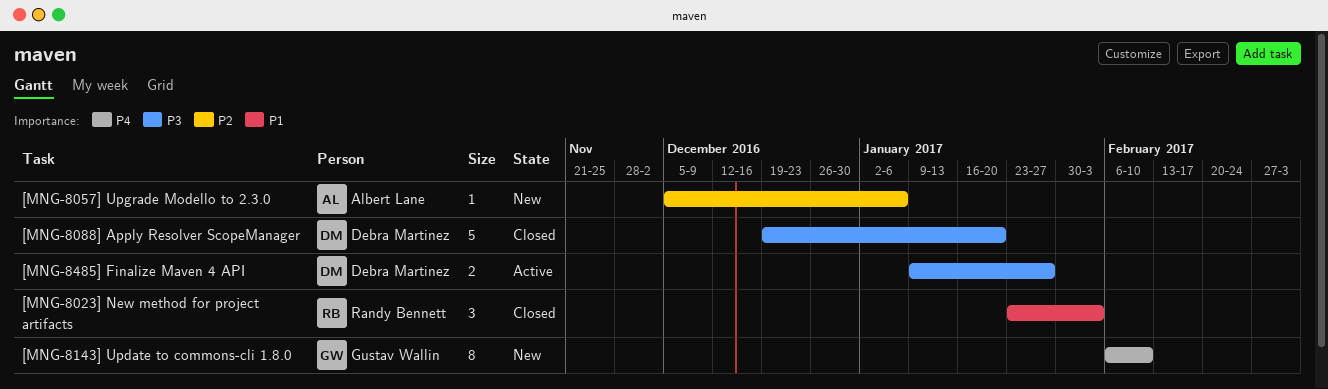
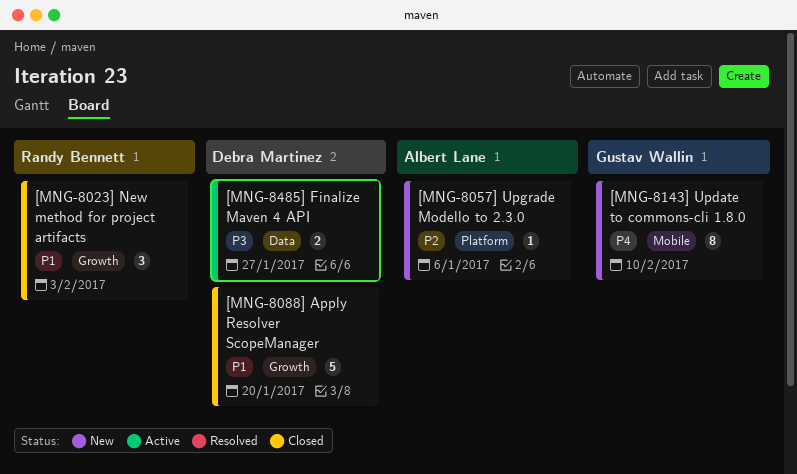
[MNG-8088] Apply Resolver ScopeManager, priority: P3 -> P1

